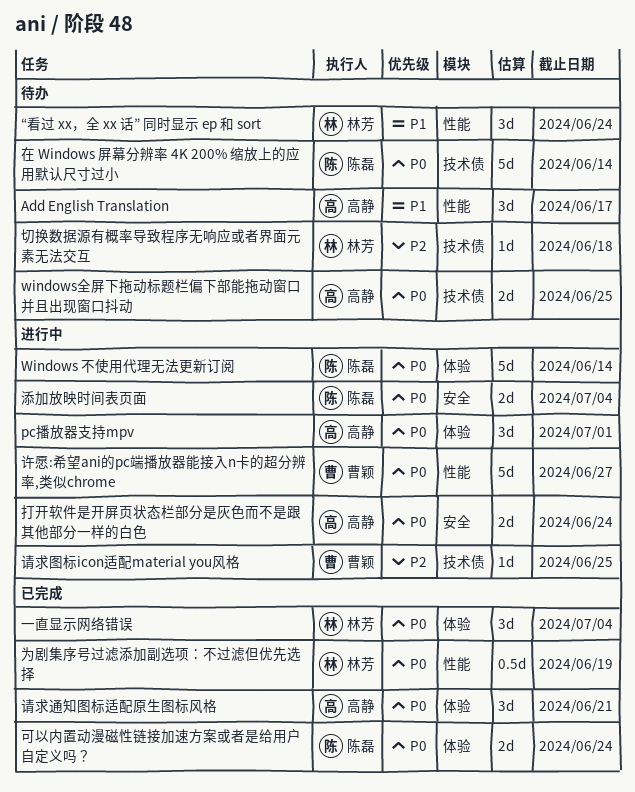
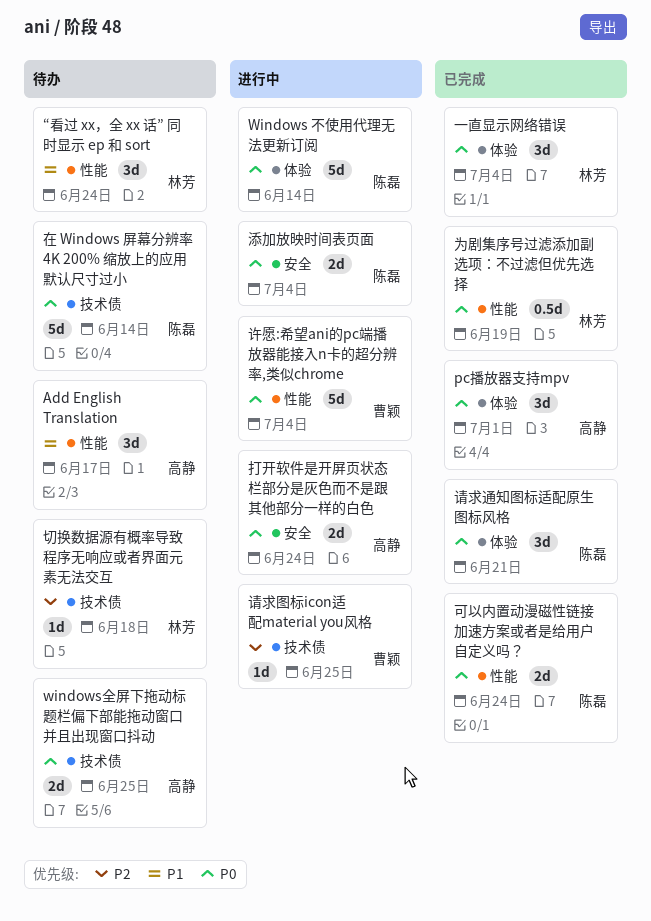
pc播放器支持mpv, status: 进行中 -> 已完成
可以内置动漫磁性链接加速方案或者是给用户自定义吗？, label: 体验 -> 性能
许愿:希望ani的pc端播放器能接入n卡的超分辨率,类似chrome, due: Jun 27 -> Jul 4
请求通知图标适配原生图标风格, owner: 高静 -> 陈磊

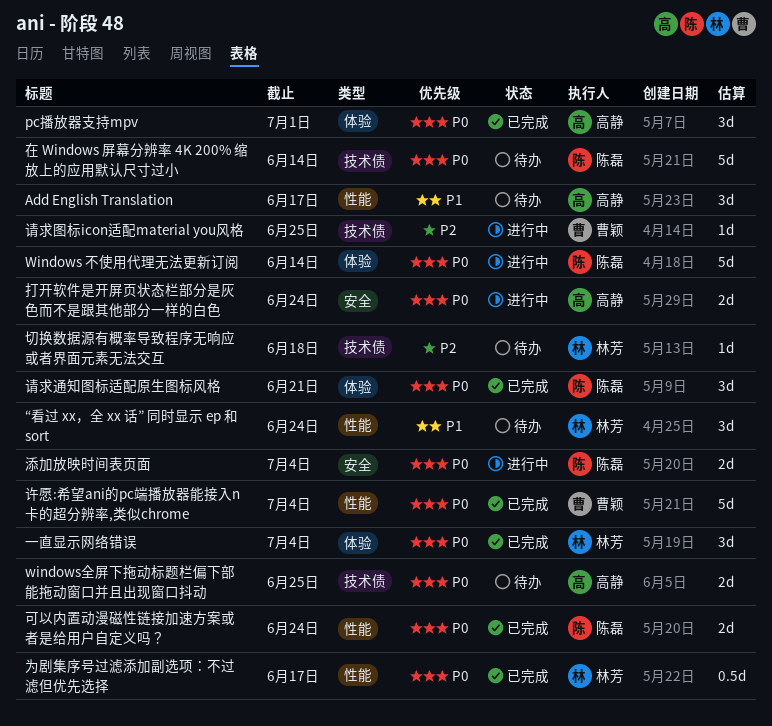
为剧集序号过滤添加副选项：不过滤但优先选择, due: Jun 19 -> Jun 17
许愿:希望ani的pc端播放器能接入n卡的超分辨率,类似chrome, status: 进行中 -> 已完成

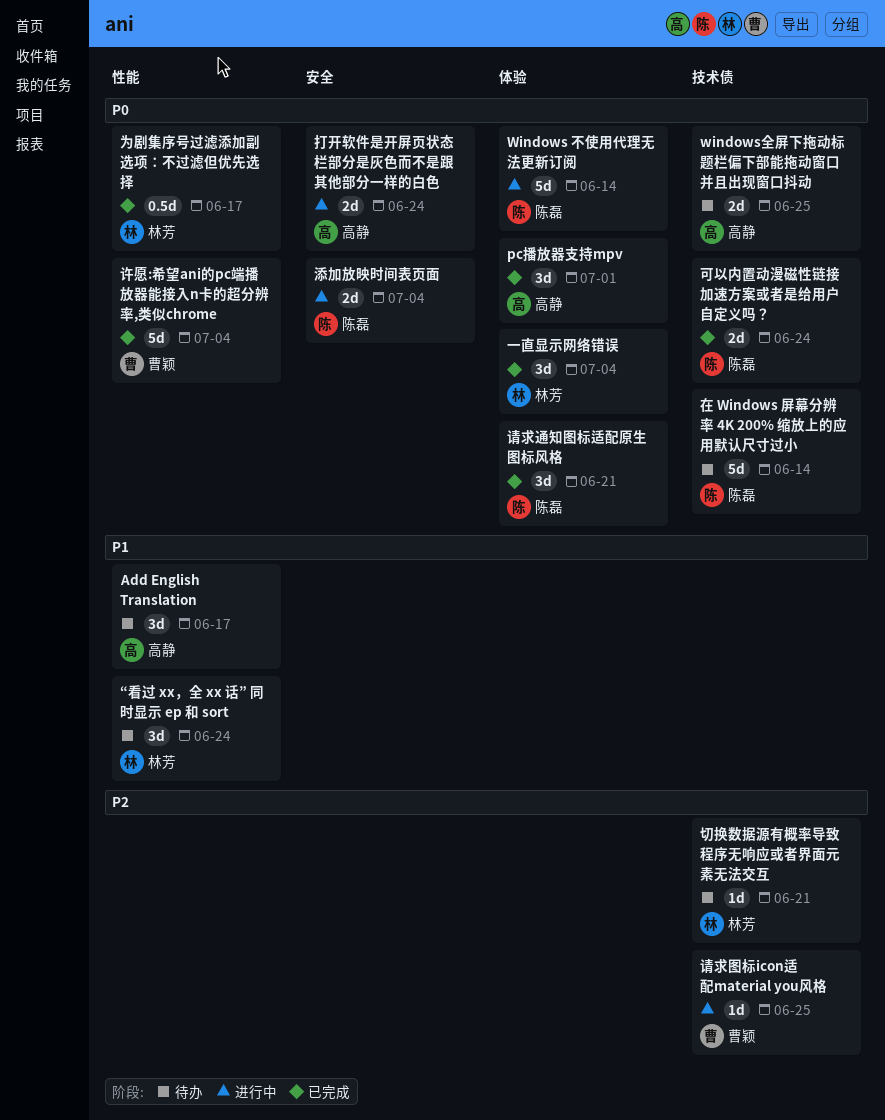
切换数据源有概率导致程序无响应或者界面元素无法交互, due: Jun 18 -> Jun 21
可以内置动漫磁性链接加速方案或者是给用户自定义吗？, label: 性能 -> 技术债

